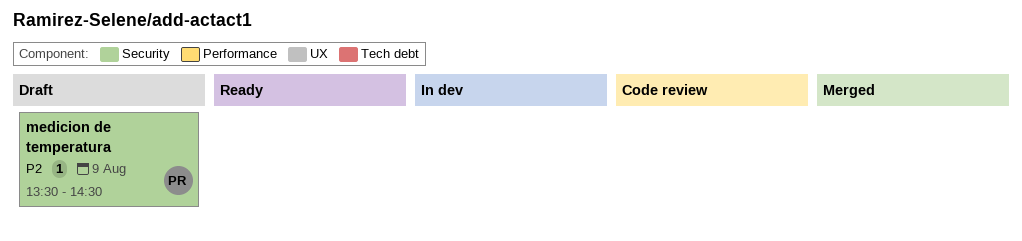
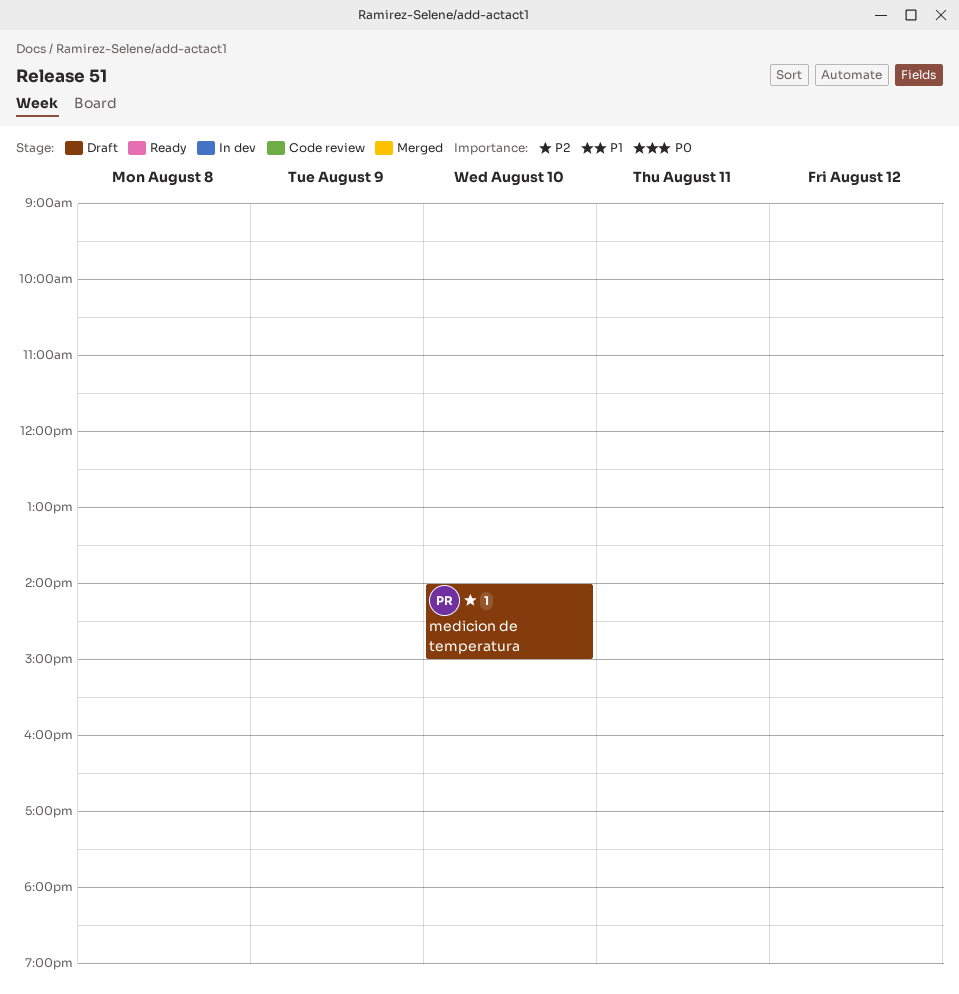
medicion de temperatura, day: Aug 9 -> Aug 10
medicion de temperatura, begins: 13:30 -> 14:00
medicion de temperatura, ends: 14:30 -> 15:00

